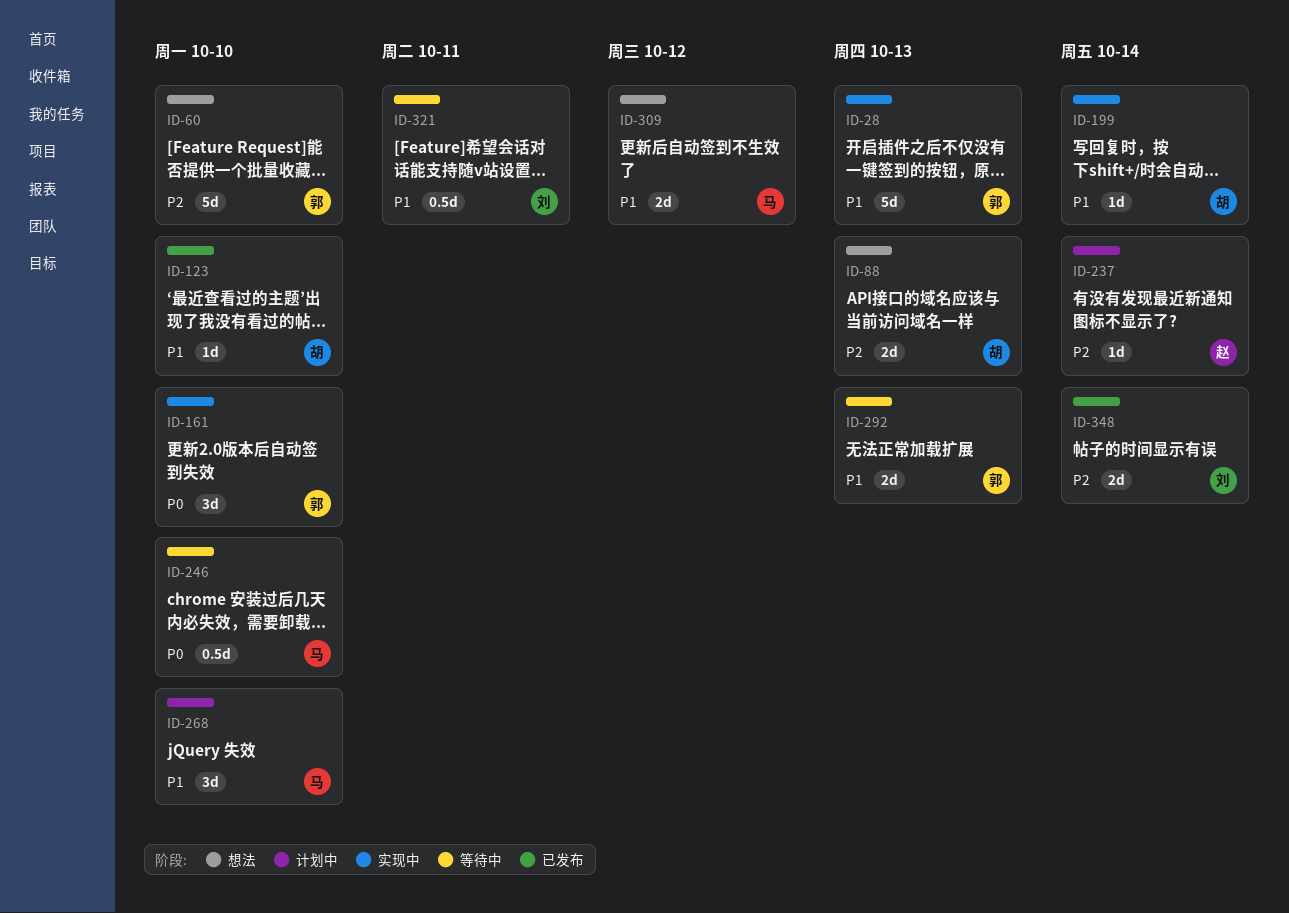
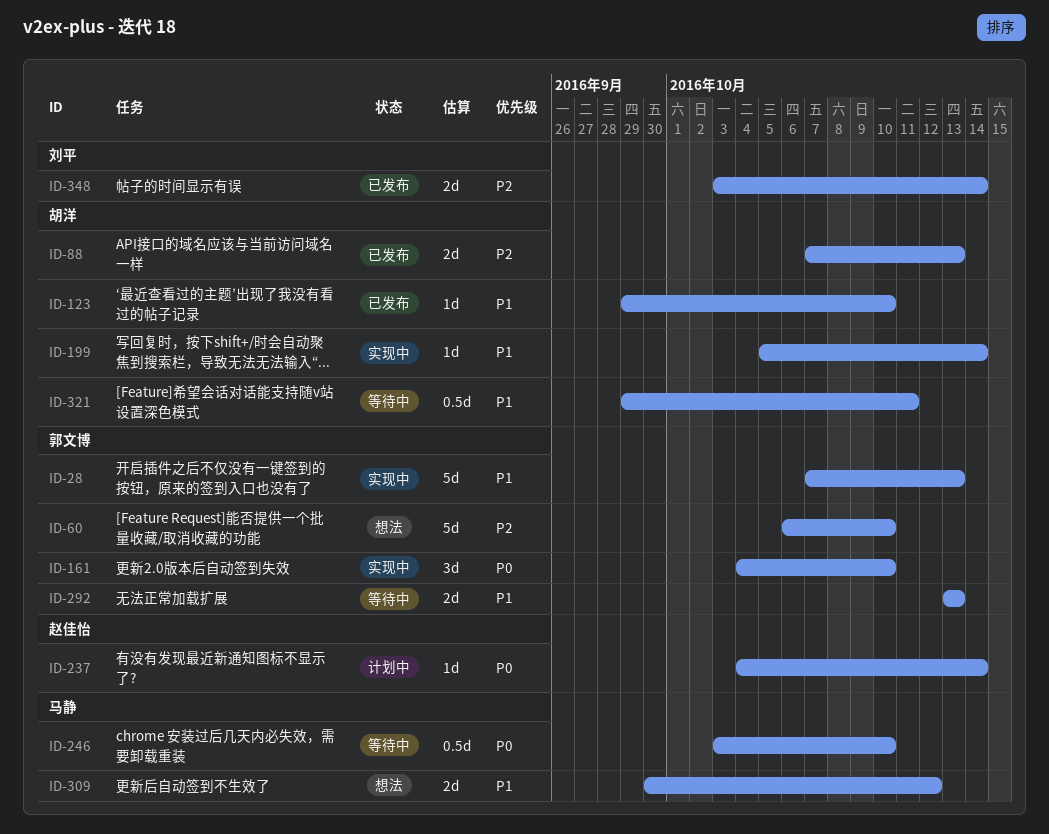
ID-88, status: 想法 -> 已发布
ID-237, priority: P2 -> P0
ID-268: present -> none
ID-321, owner: 刘平 -> 胡洋

